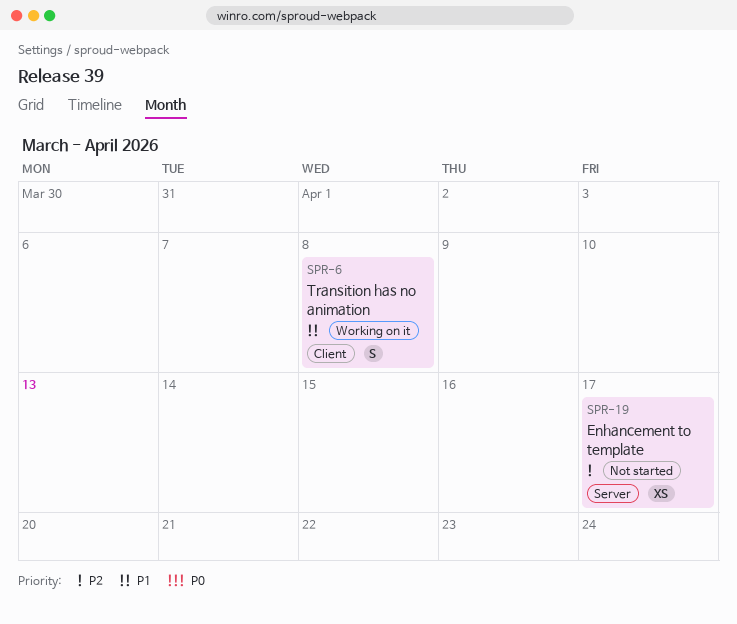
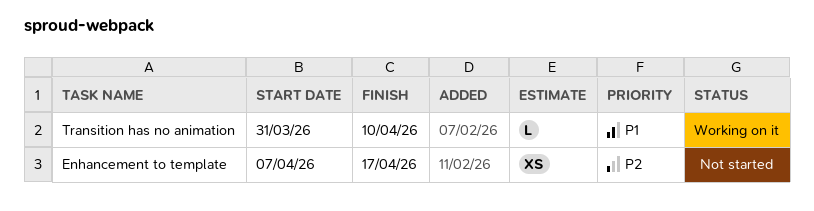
Transition has no animation, estimate: S -> L
Transition has no animation, due: Apr 8 -> Apr 10

